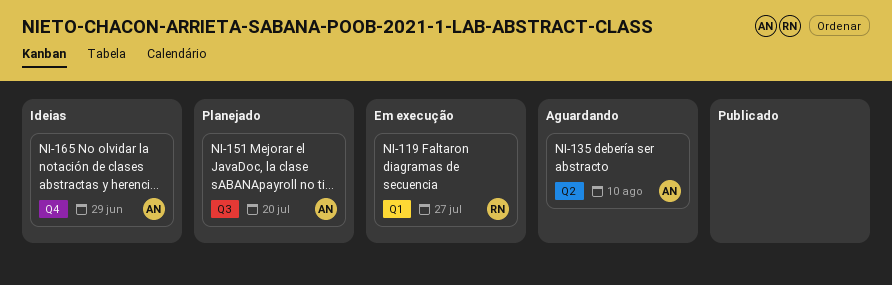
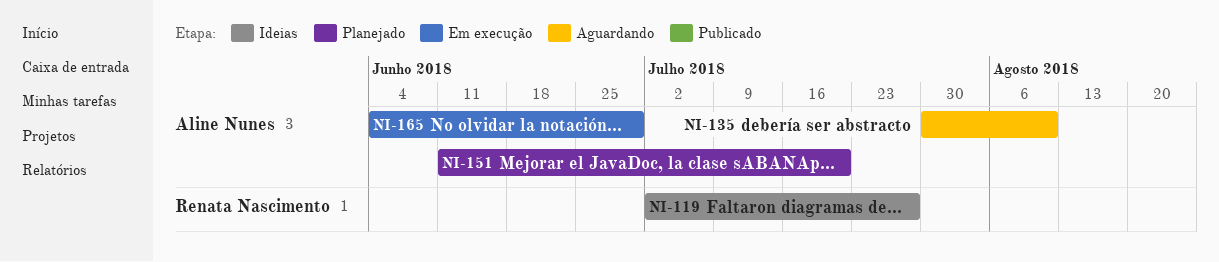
NI-119, status: Em execução -> Ideias
NI-165, status: Ideias -> Em execução

